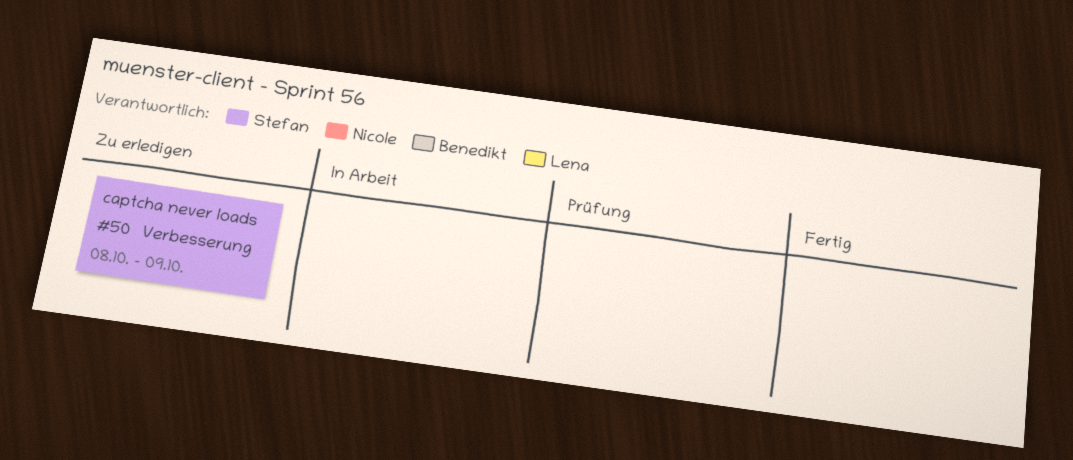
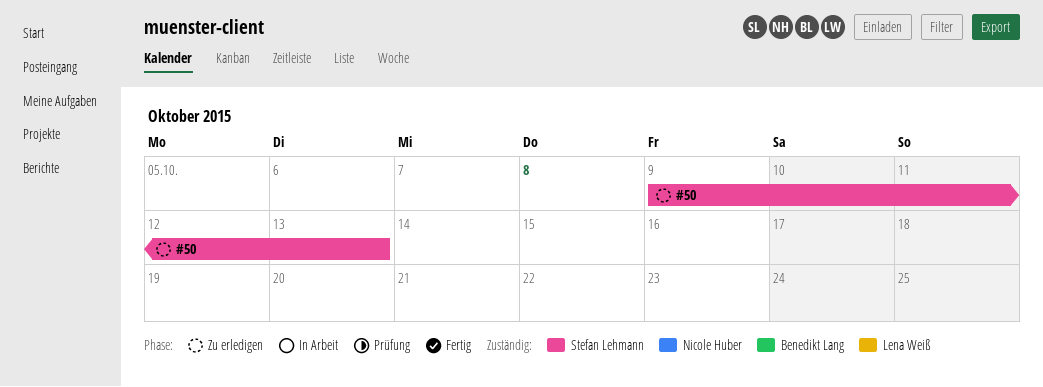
#50, start: Oct 8 -> Oct 9
#50, due: Oct 9 -> Oct 13

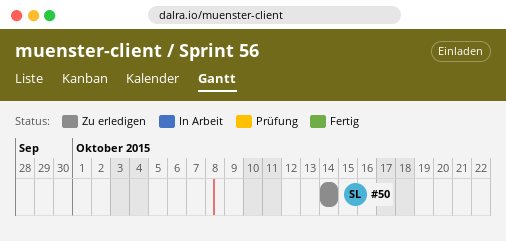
#50, start: Oct 9 -> Oct 14
#50, due: Oct 13 -> Oct 14

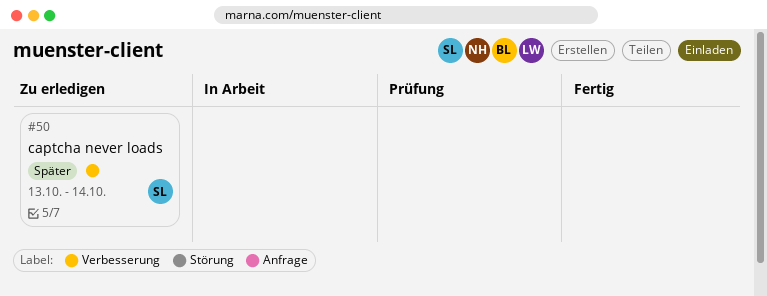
#50, start: Oct 14 -> Oct 13

